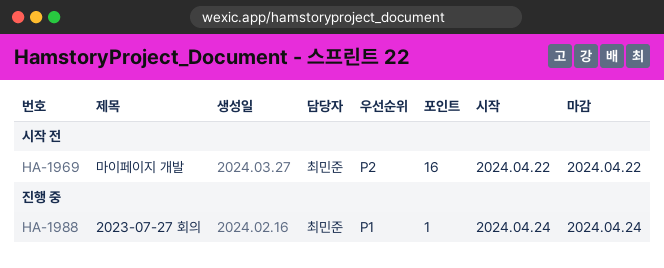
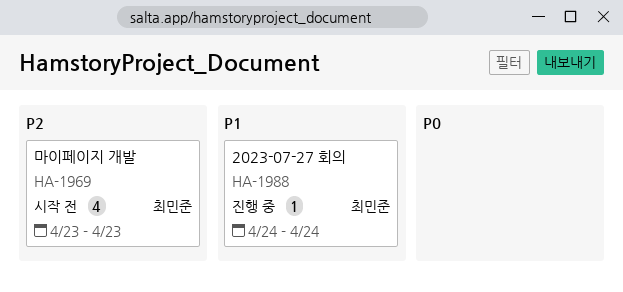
HA-1969, estimate: 16 -> 4
HA-1969, start: Apr 22 -> Apr 23
HA-1969, due: Apr 22 -> Apr 23

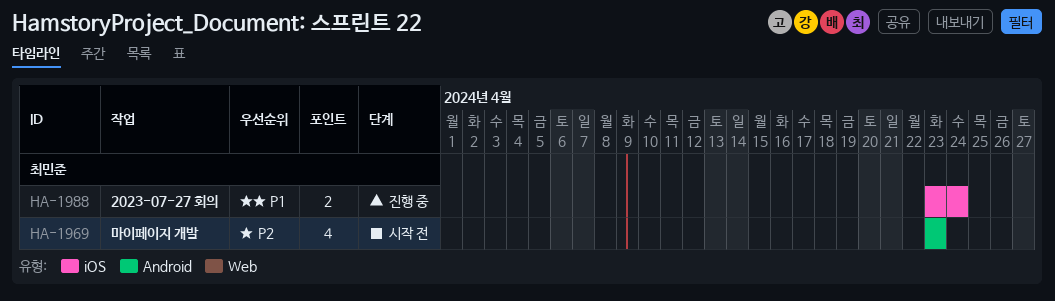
HA-1988, estimate: 1 -> 2
HA-1988, start: Apr 24 -> Apr 23

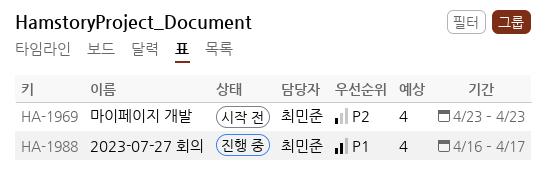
HA-1988, estimate: 2 -> 4
HA-1988, start: Apr 23 -> Apr 16
HA-1988, due: Apr 24 -> Apr 17

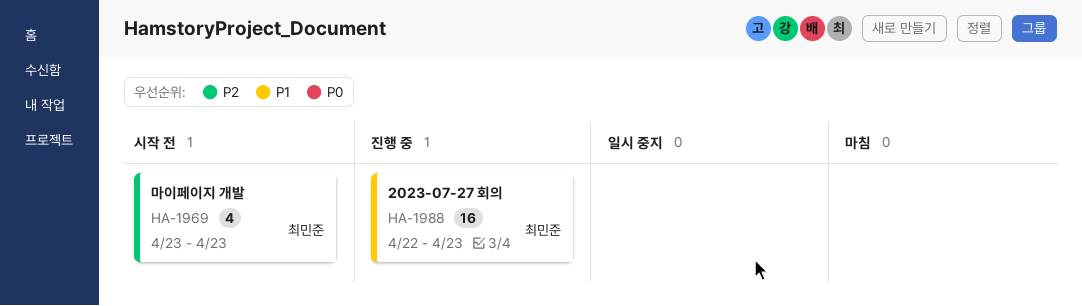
HA-1988, estimate: 4 -> 16
HA-1988, start: Apr 16 -> Apr 22
HA-1988, due: Apr 17 -> Apr 23

